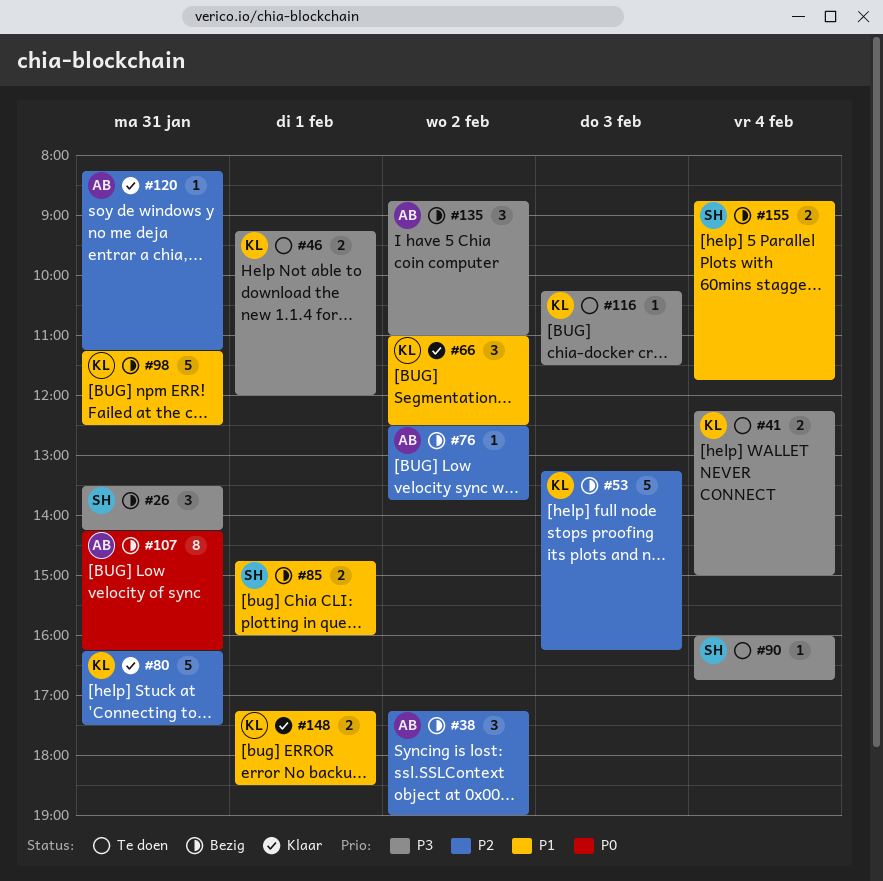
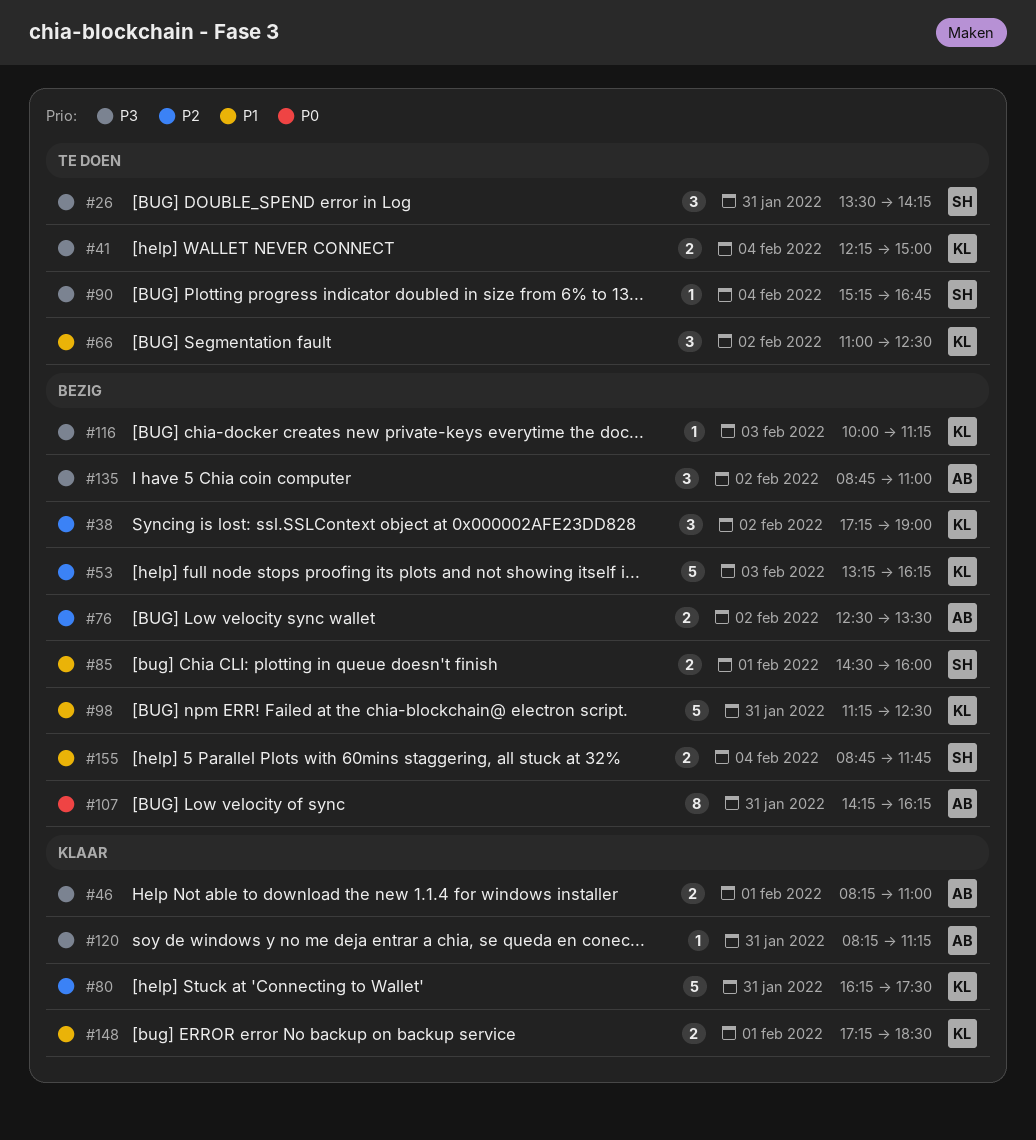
#26, status: Bezig -> Te doen
#38, owner: AB -> KL
#46, status: Te doen -> Klaar
#46, owner: KL -> AB
#46, begins: 09:15 -> 08:15
#46, ends: 12:00 -> 11:00
#66, status: Klaar -> Te doen
#76, estimate: 1 -> 2
#76, ends: 13:45 -> 13:30
#85, begins: 14:45 -> 14:30
#90, begins: 16:00 -> 15:15
#116, status: Te doen -> Bezig
#116, begins: 10:15 -> 10:00
#116, ends: 11:30 -> 11:15
#120, priority: P2 -> P3

